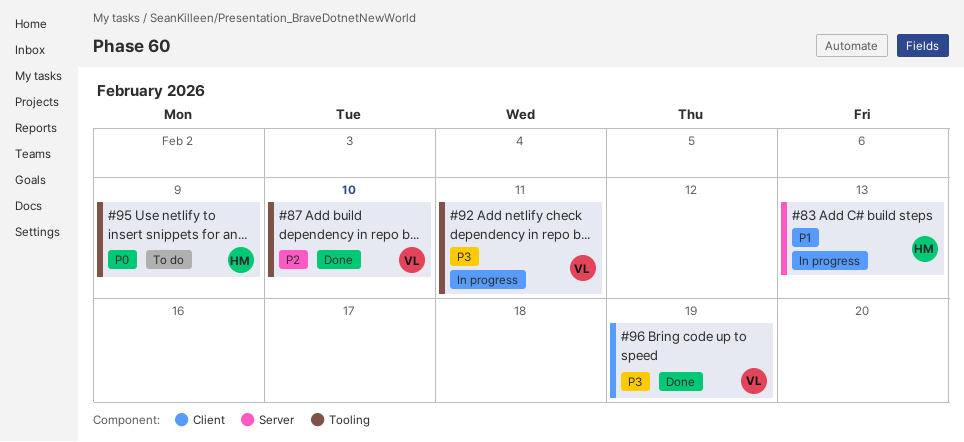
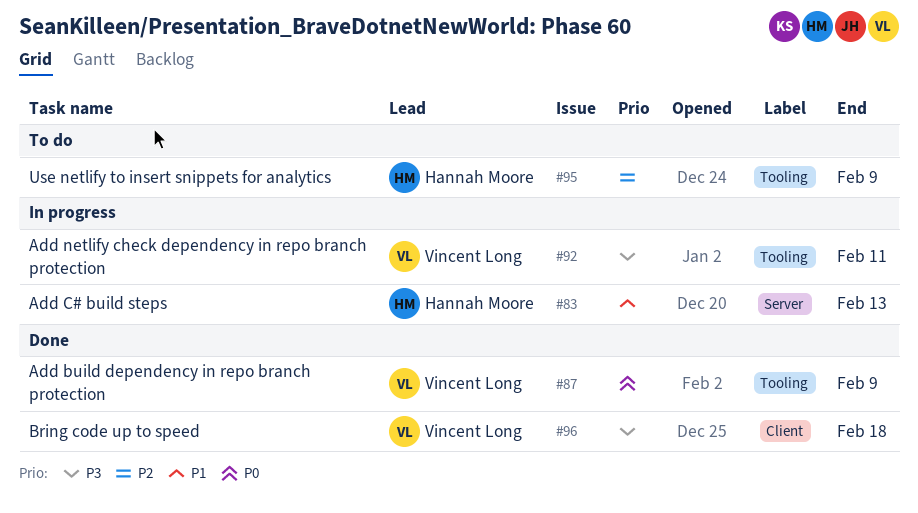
#87, priority: P2 -> P0
#87, due: Feb 10 -> Feb 9
#95, priority: P0 -> P2
#96, due: Feb 19 -> Feb 18

